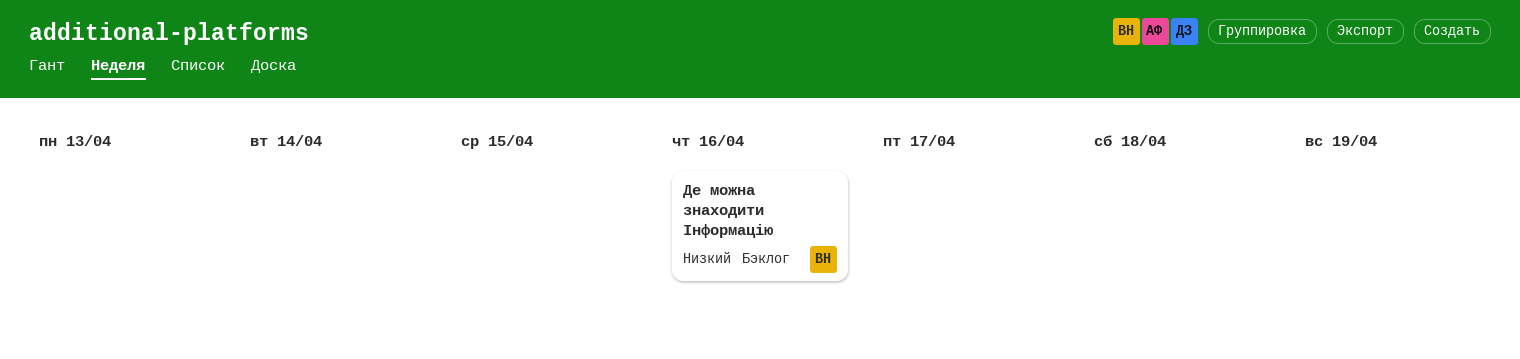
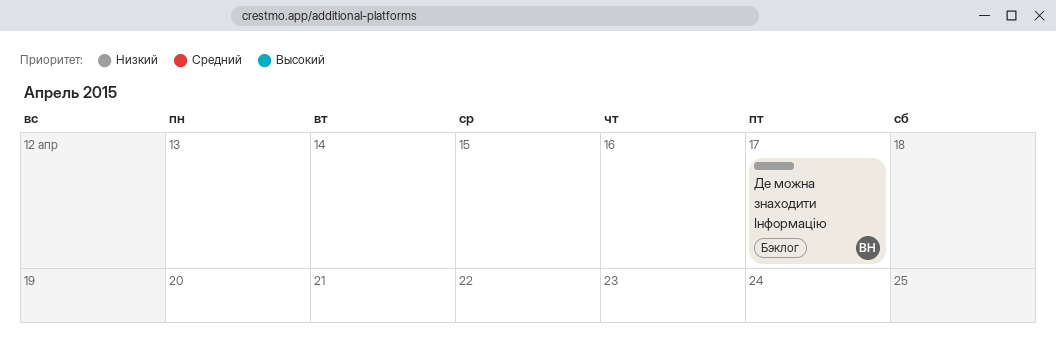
Де можна знаходити Інформацію, due: Apr 16 -> Apr 17

